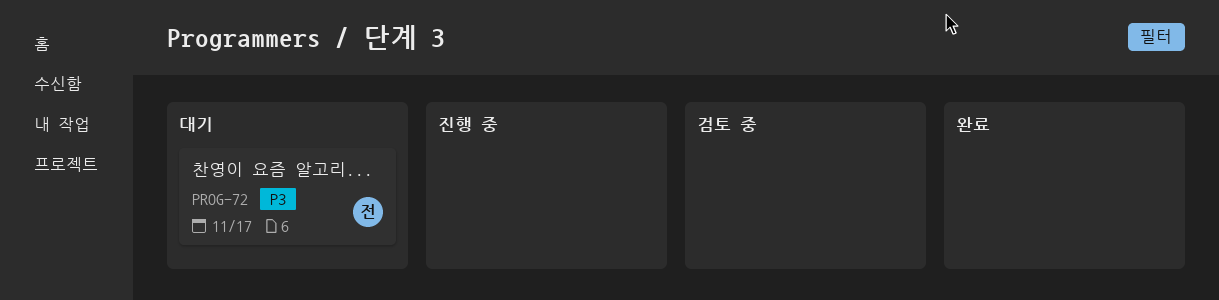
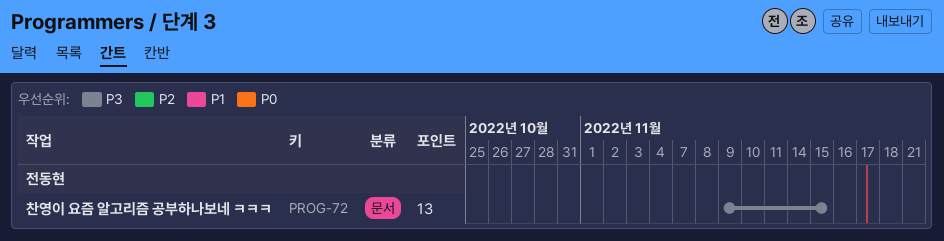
PROG-72, due: Nov 17 -> Nov 15

